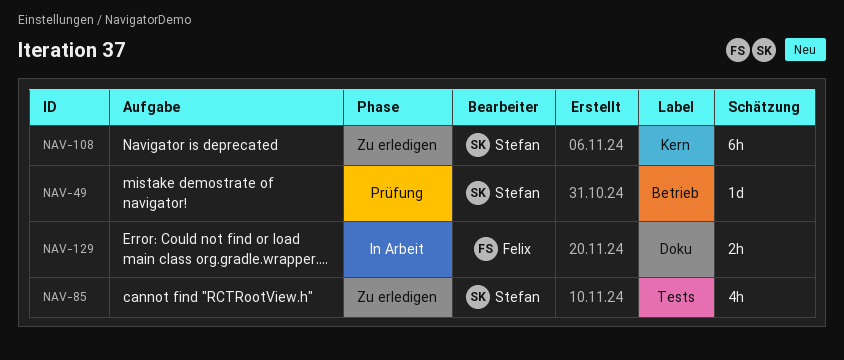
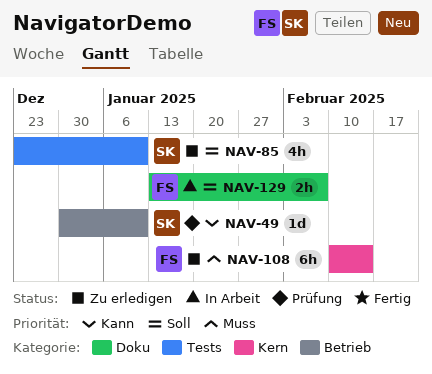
NAV-108, owner: Stefan -> Felix

